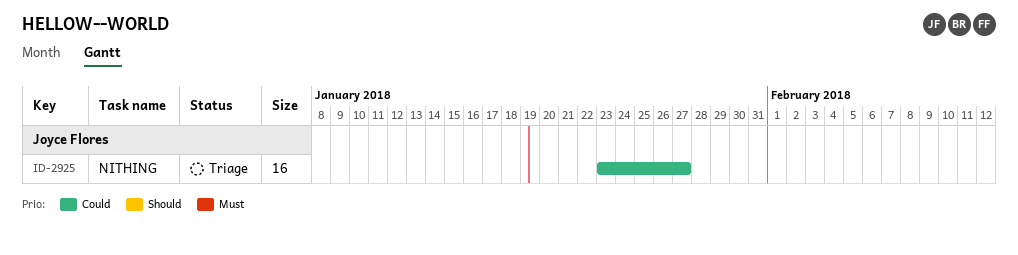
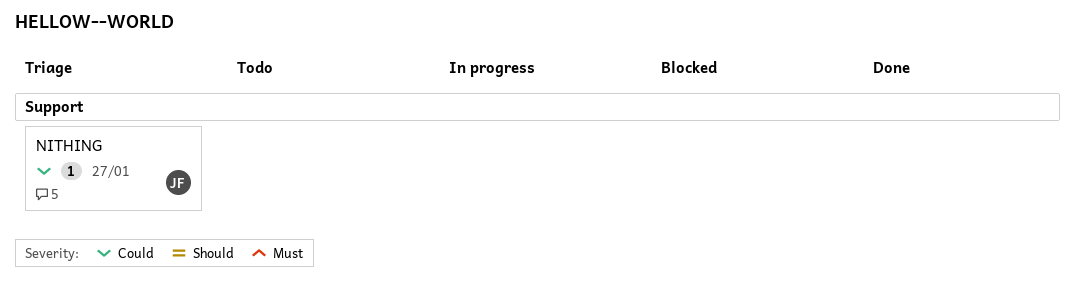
NITHING, estimate: 16 -> 1

